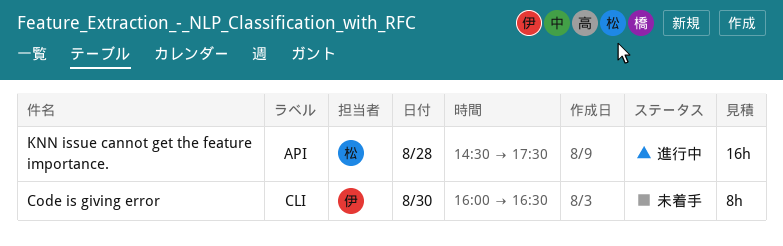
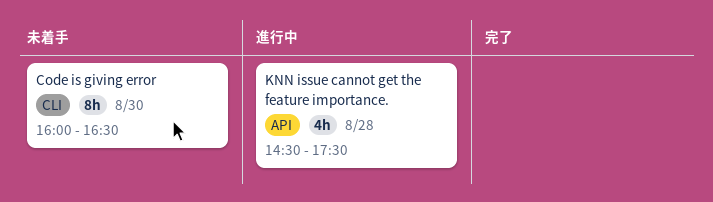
KNN issue cannot get the feature importance., estimate: 16h -> 4h

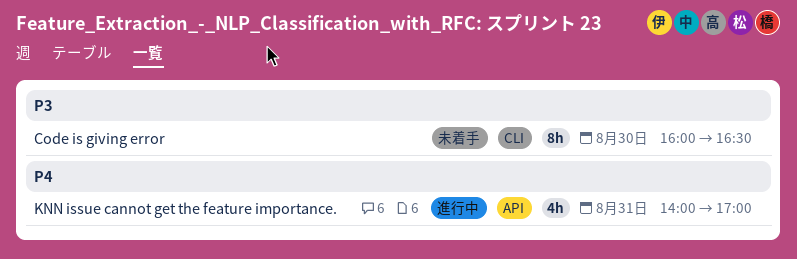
KNN issue cannot get the feature importance., day: Aug 28 -> Aug 31
KNN issue cannot get the feature importance., begins: 14:30 -> 14:00
KNN issue cannot get the feature importance., ends: 17:30 -> 17:00

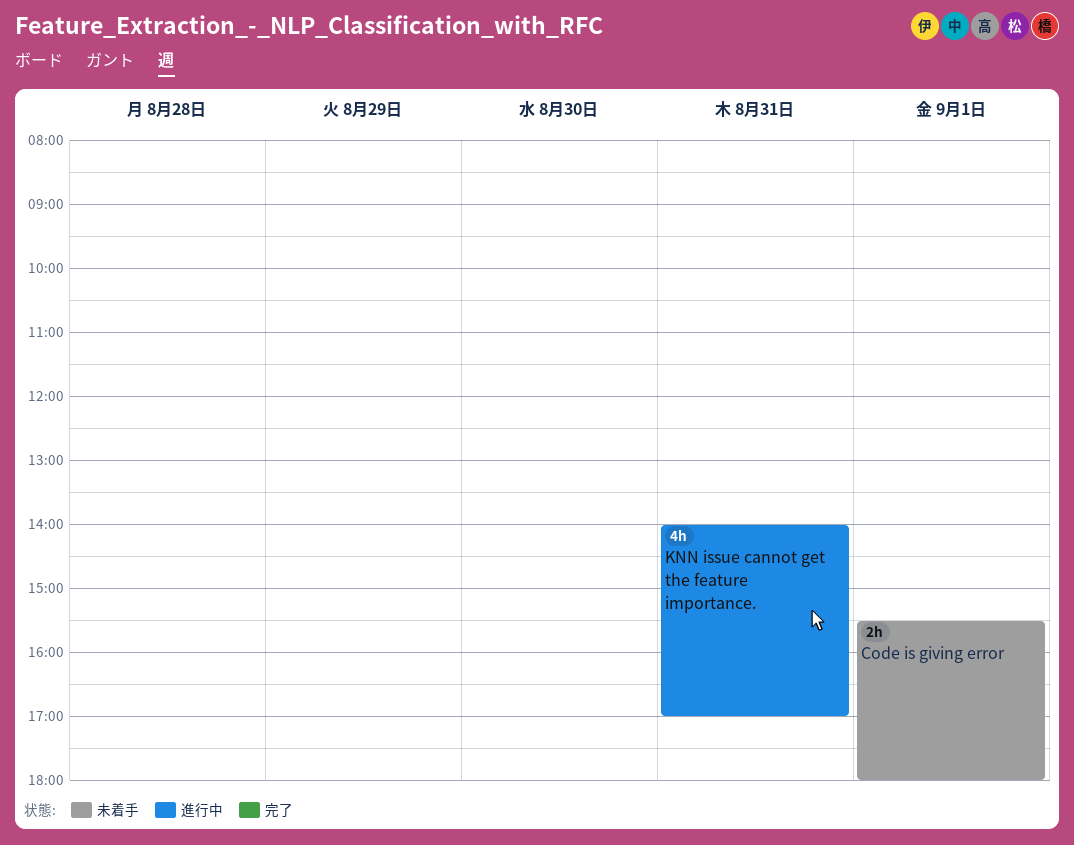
Code is giving error, estimate: 8h -> 2h
Code is giving error, day: Aug 30 -> Sep 1
Code is giving error, begins: 16:00 -> 15:30
Code is giving error, ends: 16:30 -> 18:00

